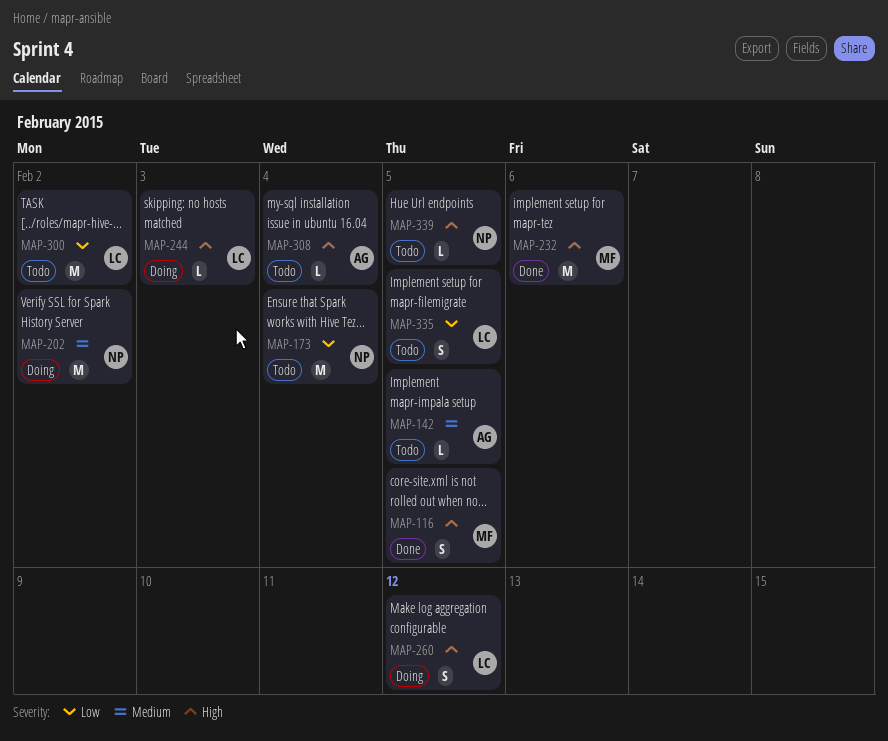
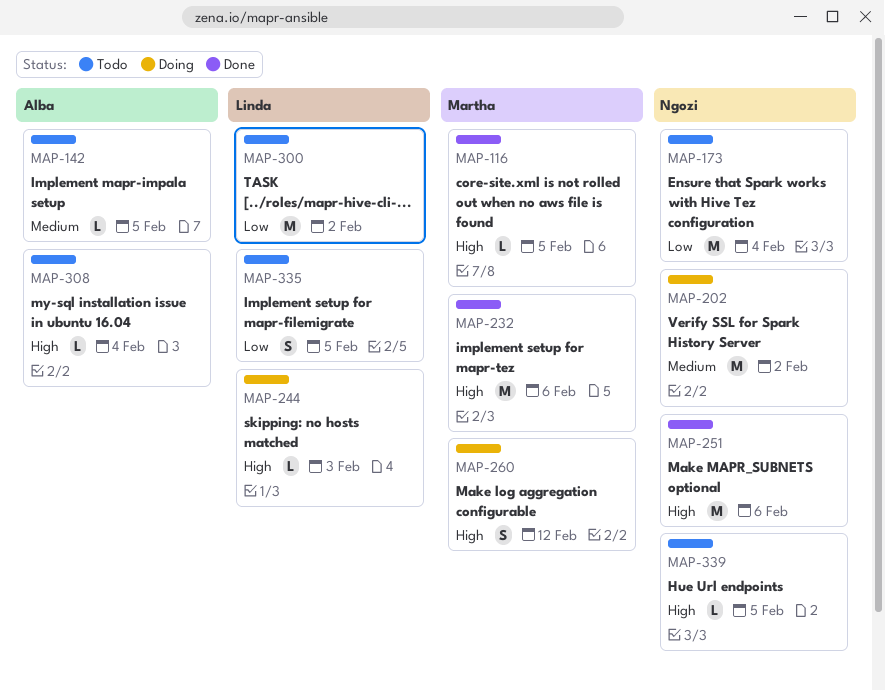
MAP-116, estimate: S -> L
MAP-251: none -> present
MAP-260, owner: Linda -> Martha

